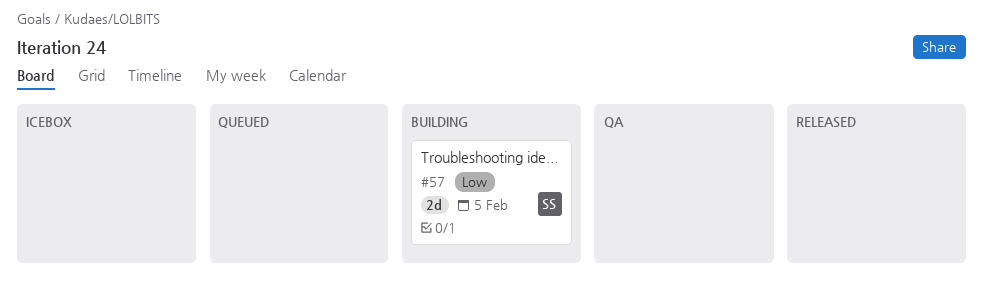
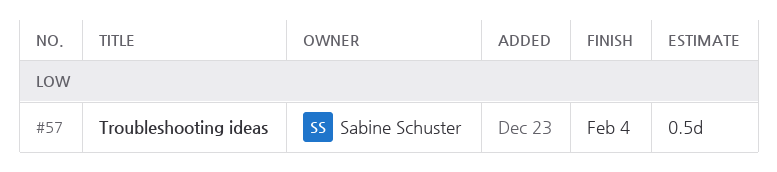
#57, estimate: 2d -> 0.5d
#57, due: Feb 5 -> Feb 4

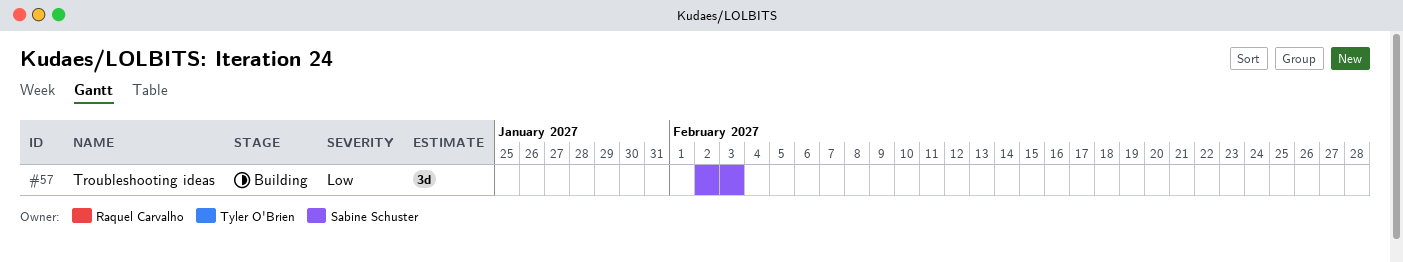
#57, estimate: 0.5d -> 3d
#57, due: Feb 4 -> Feb 3

